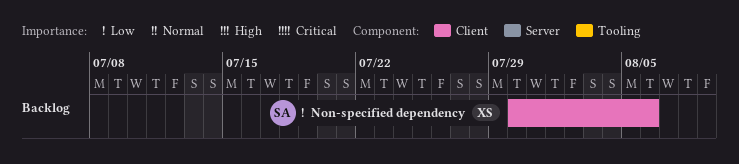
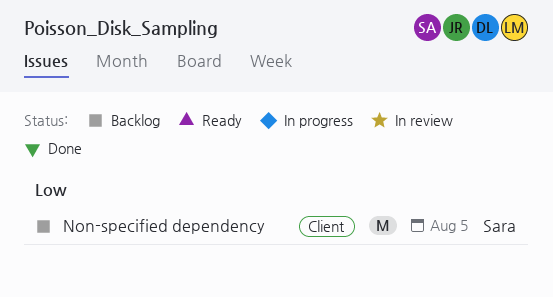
Non-specified dependency, estimate: XS -> M
Non-specified dependency, due: Aug 6 -> Aug 5

